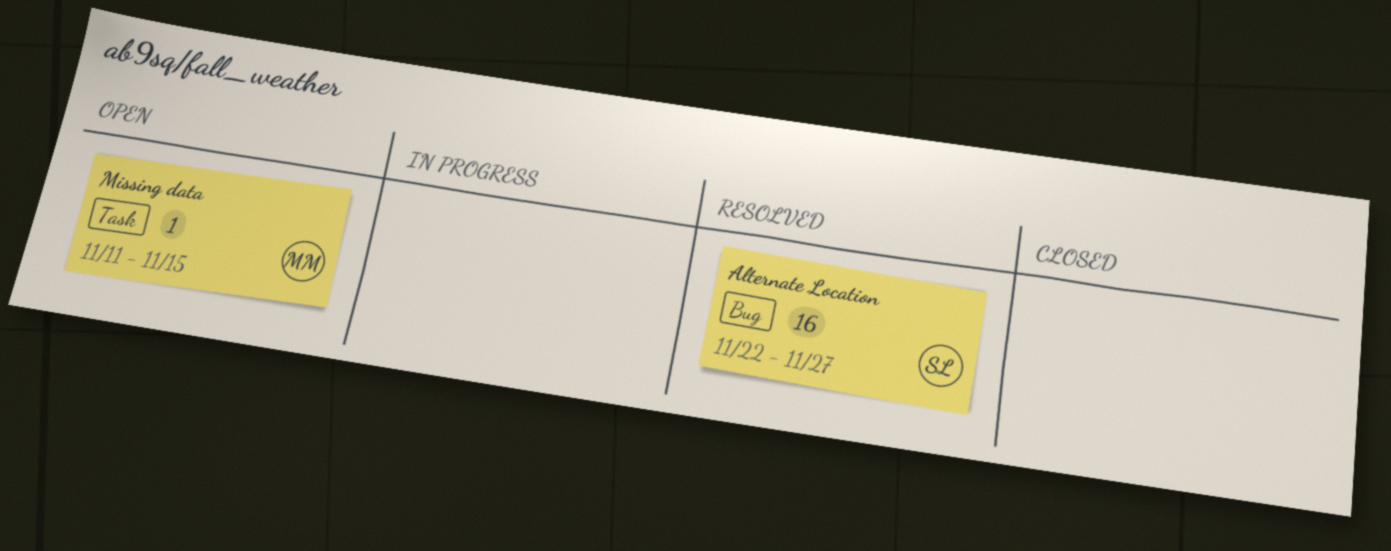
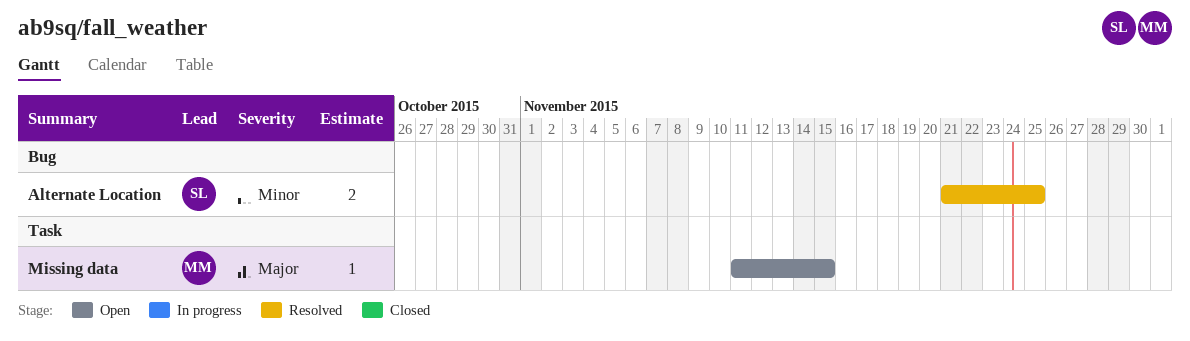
Alternate Location, estimate: 16 -> 2
Alternate Location, start: Nov 22 -> Nov 21
Alternate Location, due: Nov 27 -> Nov 25

